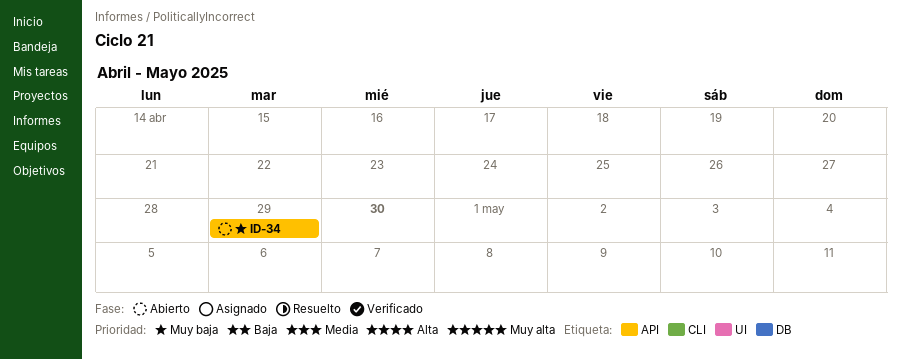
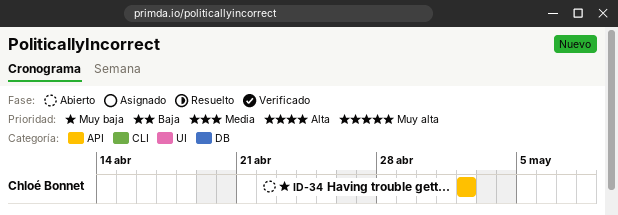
ID-34, start: Apr 29 -> May 2
ID-34, due: Apr 29 -> May 2

